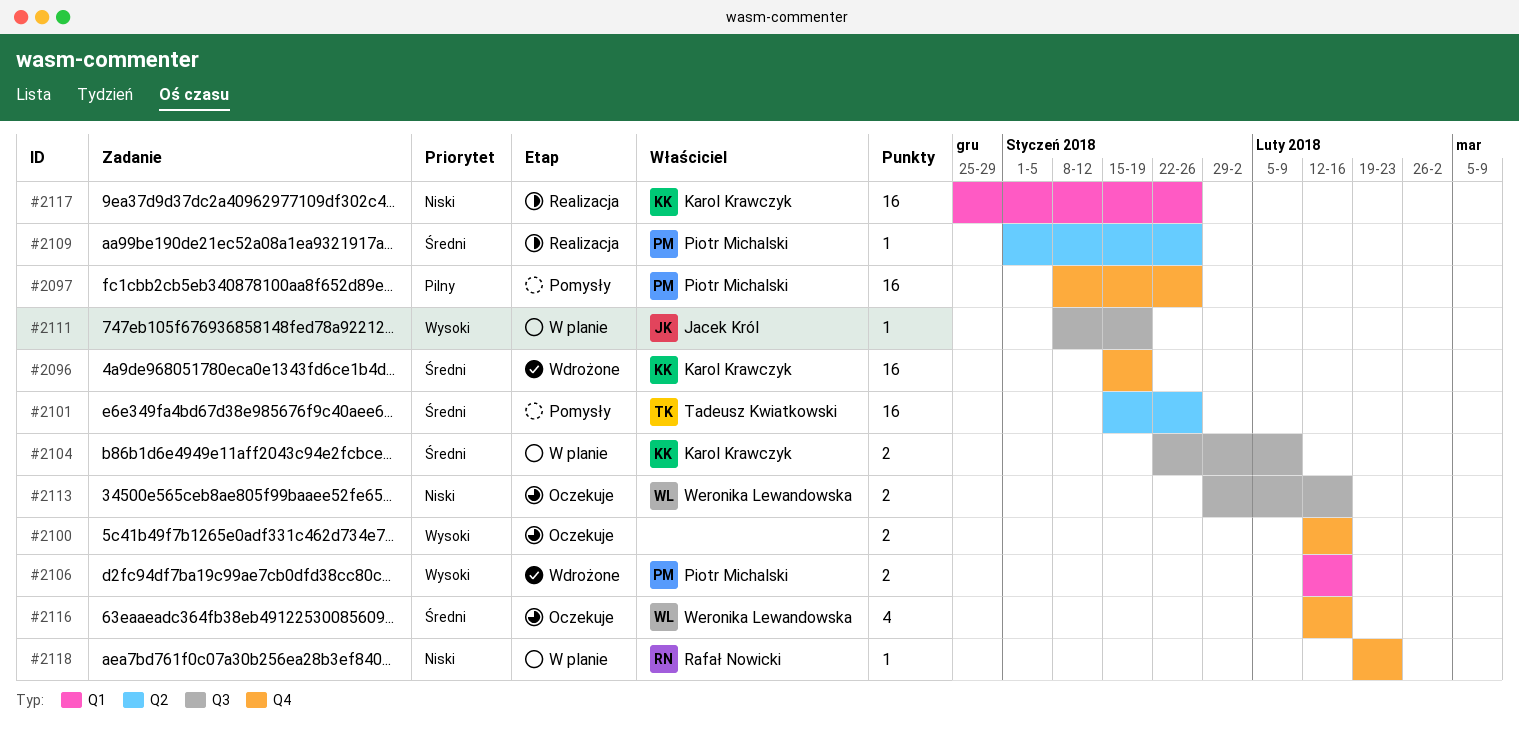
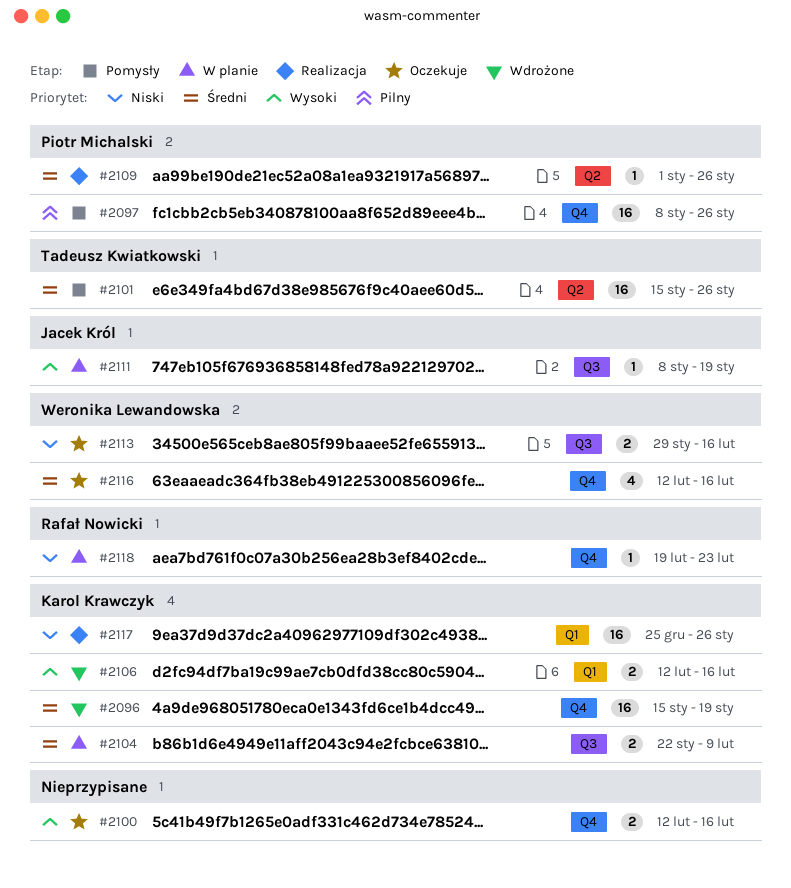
#2106, owner: Piotr Michalski -> Karol Krawczyk

